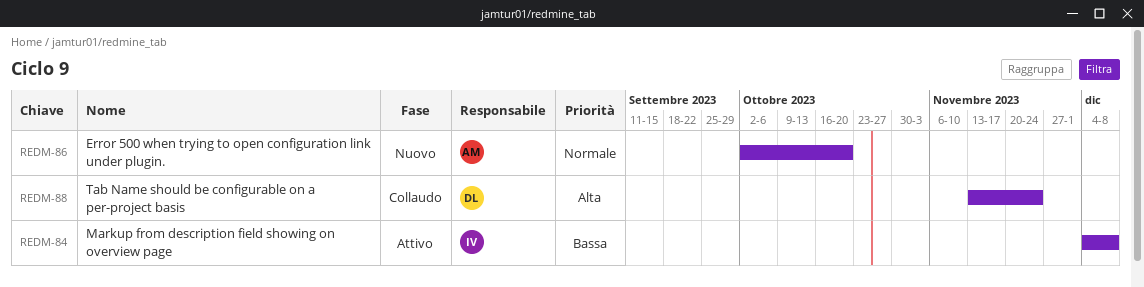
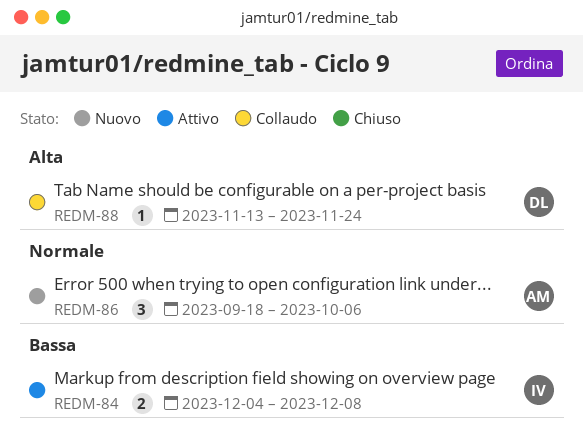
REDM-86, start: Oct 2 -> Sep 18
REDM-86, due: Oct 20 -> Oct 6

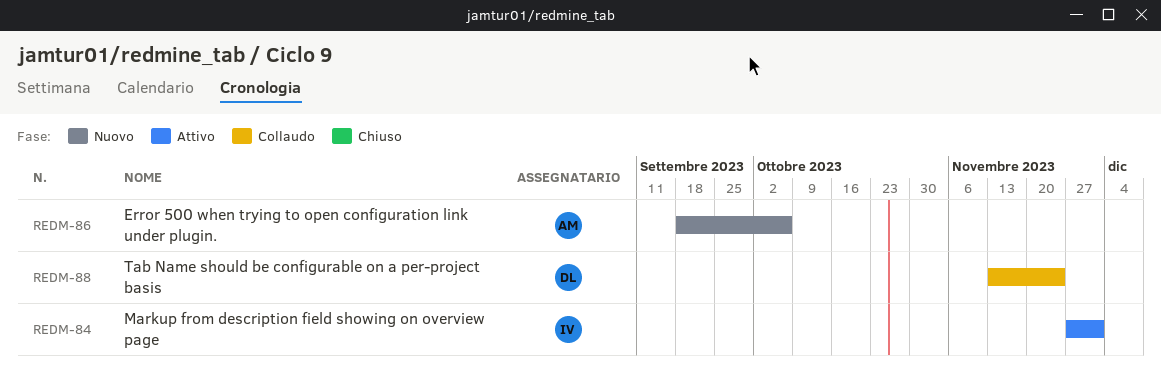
REDM-84, start: Dec 4 -> Nov 27
REDM-84, due: Dec 8 -> Dec 1

